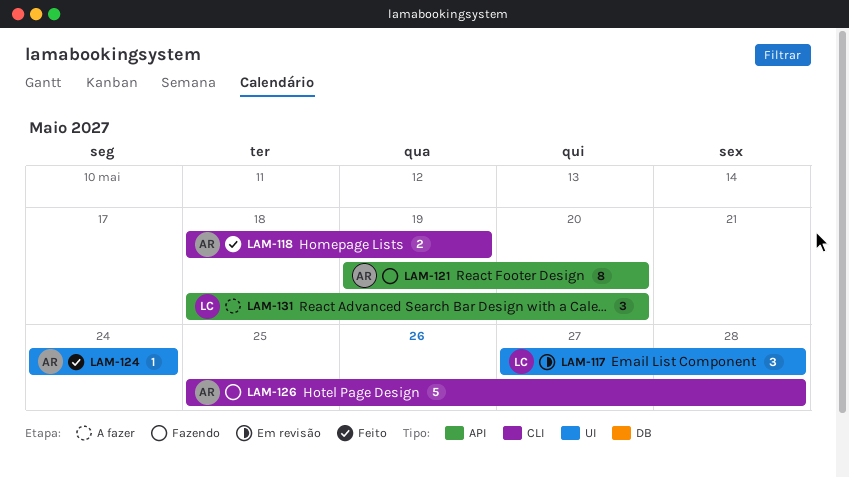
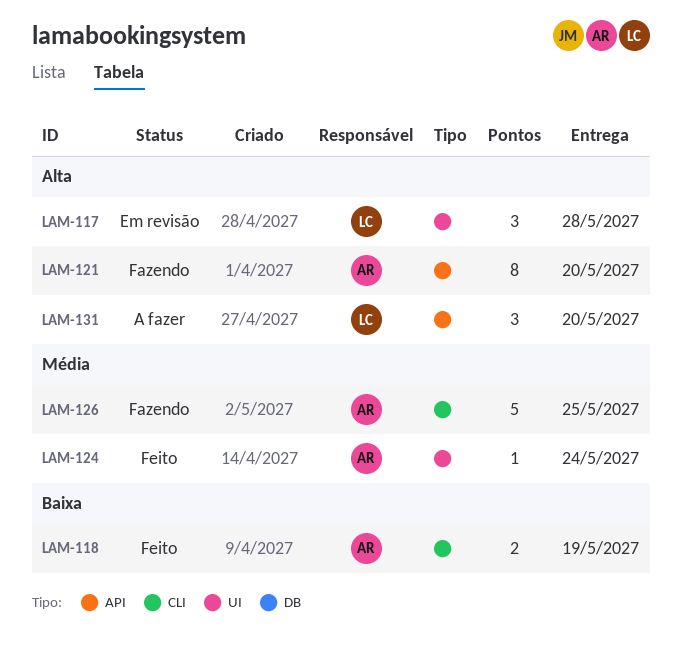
LAM-126, due: May 28 -> May 25

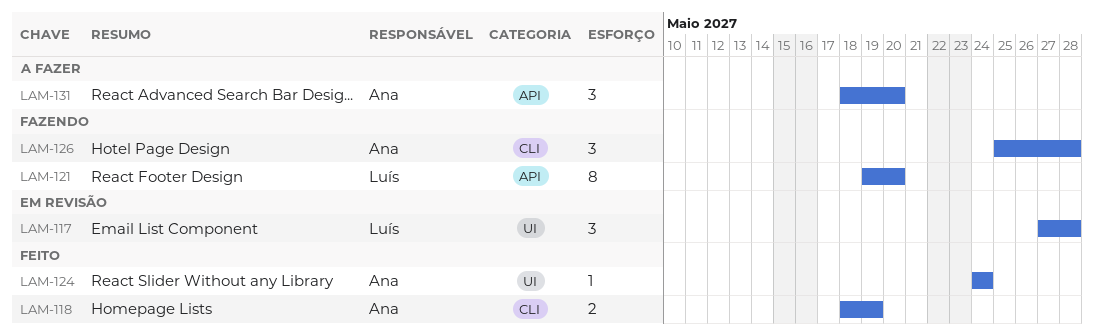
LAM-121, owner: Ana -> Luís
LAM-126, estimate: 5 -> 3
LAM-126, due: May 25 -> May 28
LAM-131, owner: Luís -> Ana

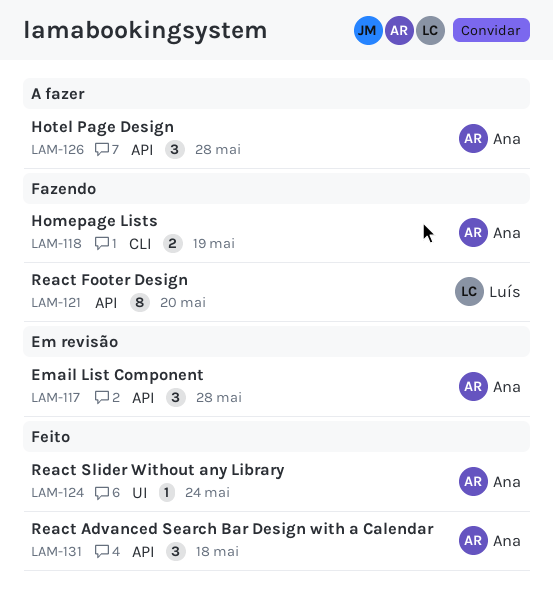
LAM-117, owner: Luís -> Ana
LAM-117, label: UI -> API
LAM-118, status: Feito -> Fazendo
LAM-126, status: Fazendo -> A fazer
LAM-126, label: CLI -> API
LAM-131, status: A fazer -> Feito
LAM-131, due: May 20 -> May 18

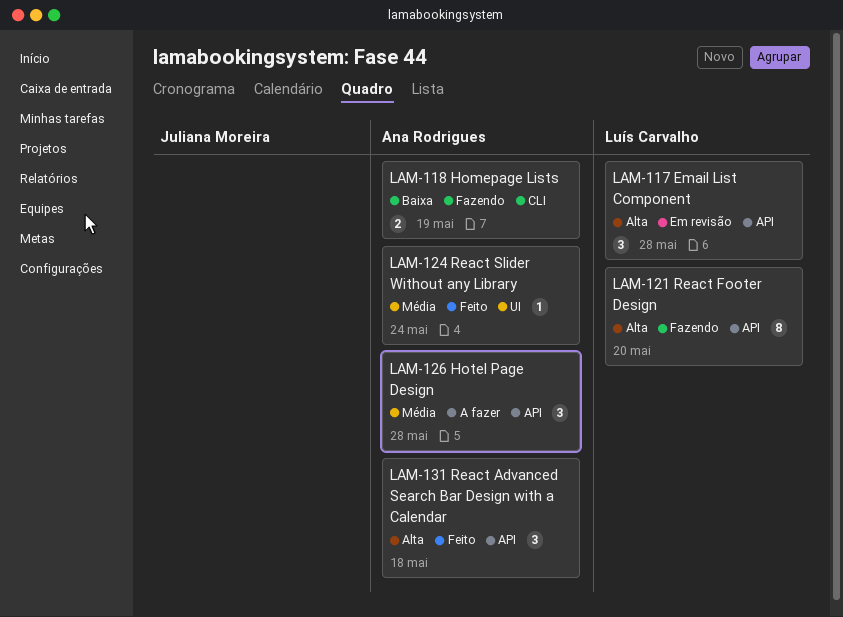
LAM-117, owner: Ana Rodrigues -> Luís Carvalho

